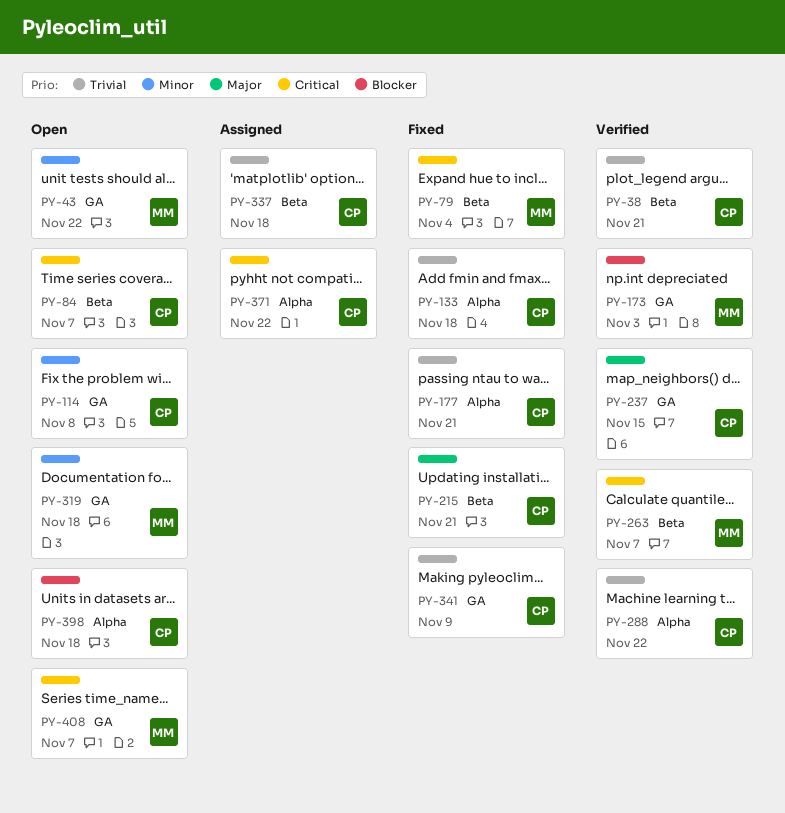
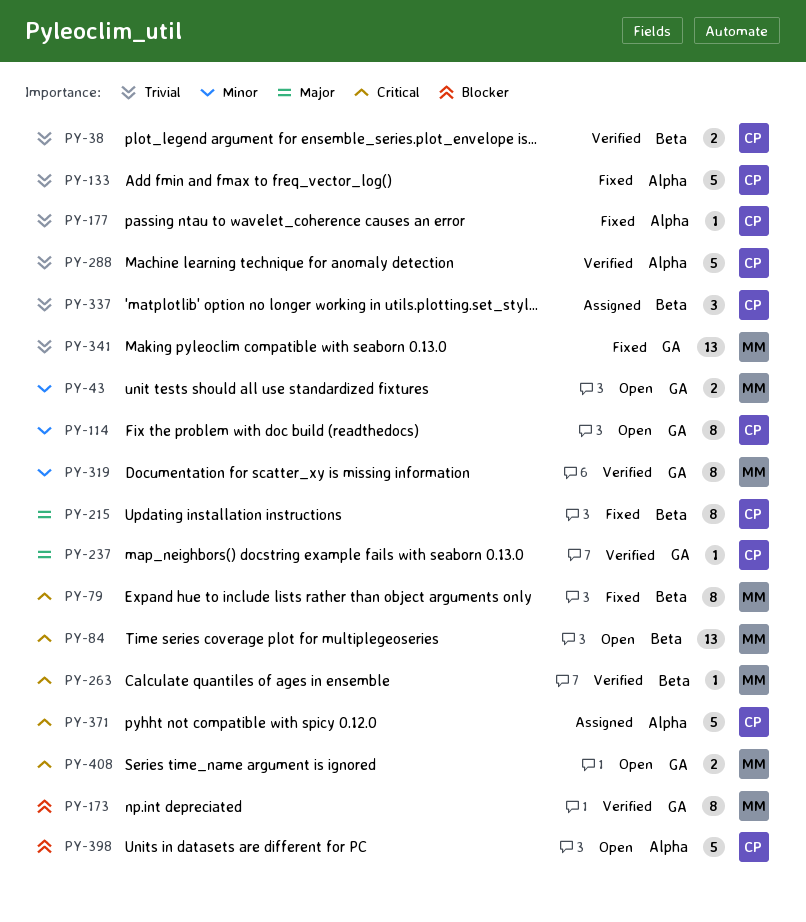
PY-84, owner: CP -> MM
PY-319, status: Open -> Verified
PY-341, owner: CP -> MM

